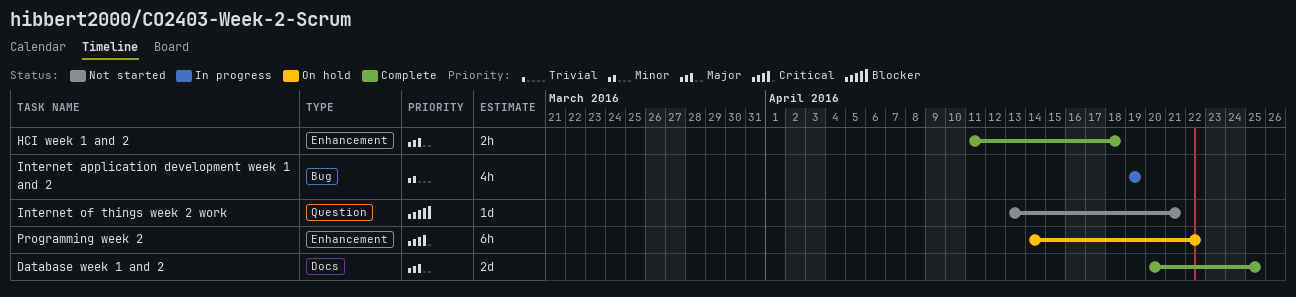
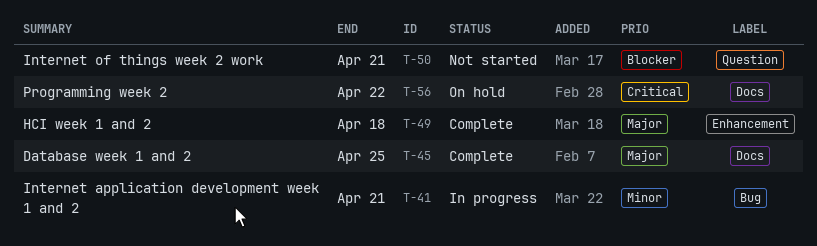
Internet application development week 1 and 2, due: Apr 19 -> Apr 21
Programming week 2, label: Enhancement -> Docs

